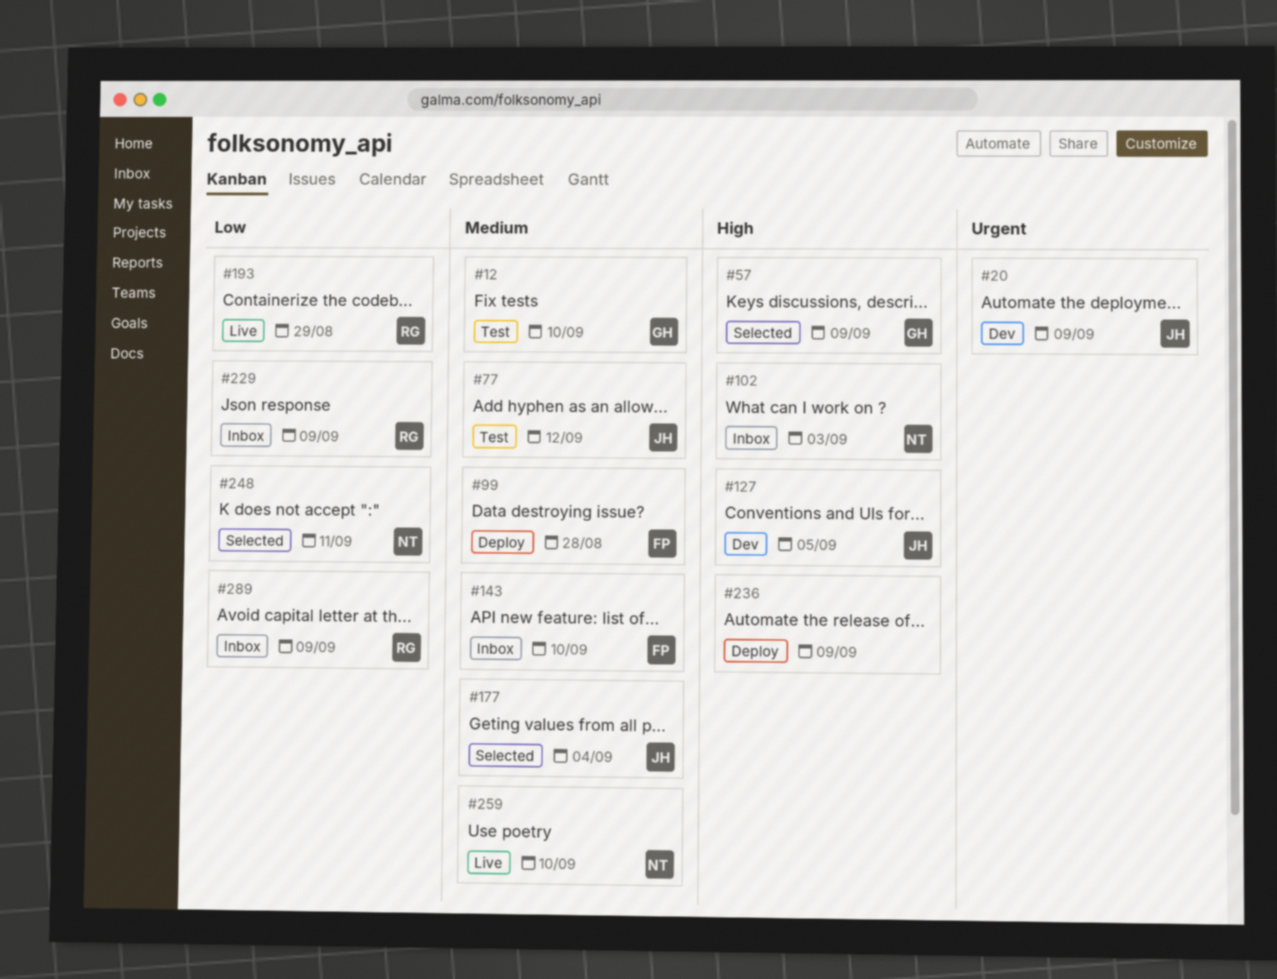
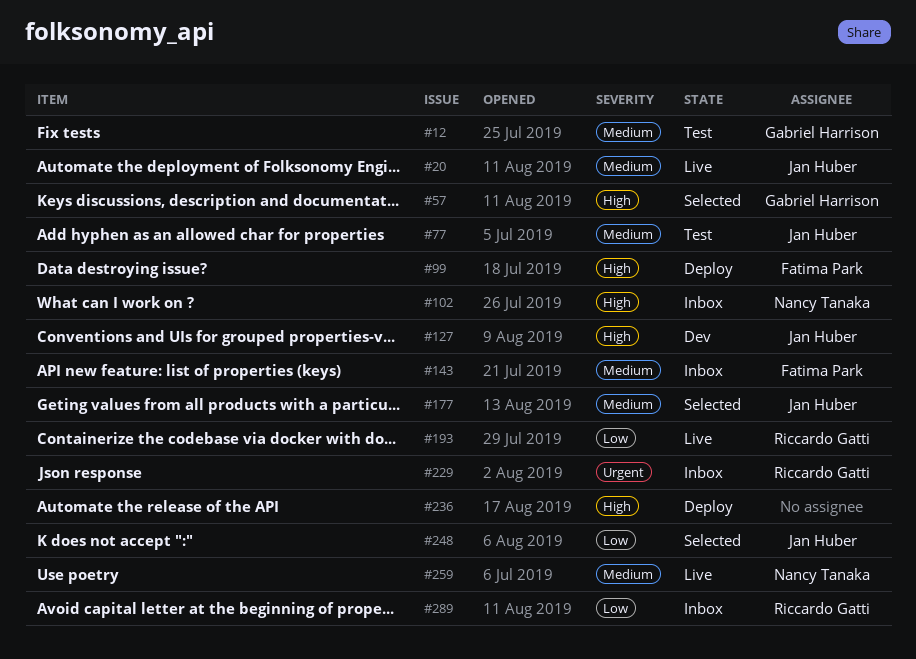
#20, status: Dev -> Live
#20, priority: Urgent -> Medium
#99, priority: Medium -> High
#229, priority: Low -> Urgent
#248, owner: Nancy Tanaka -> Jan Huber

